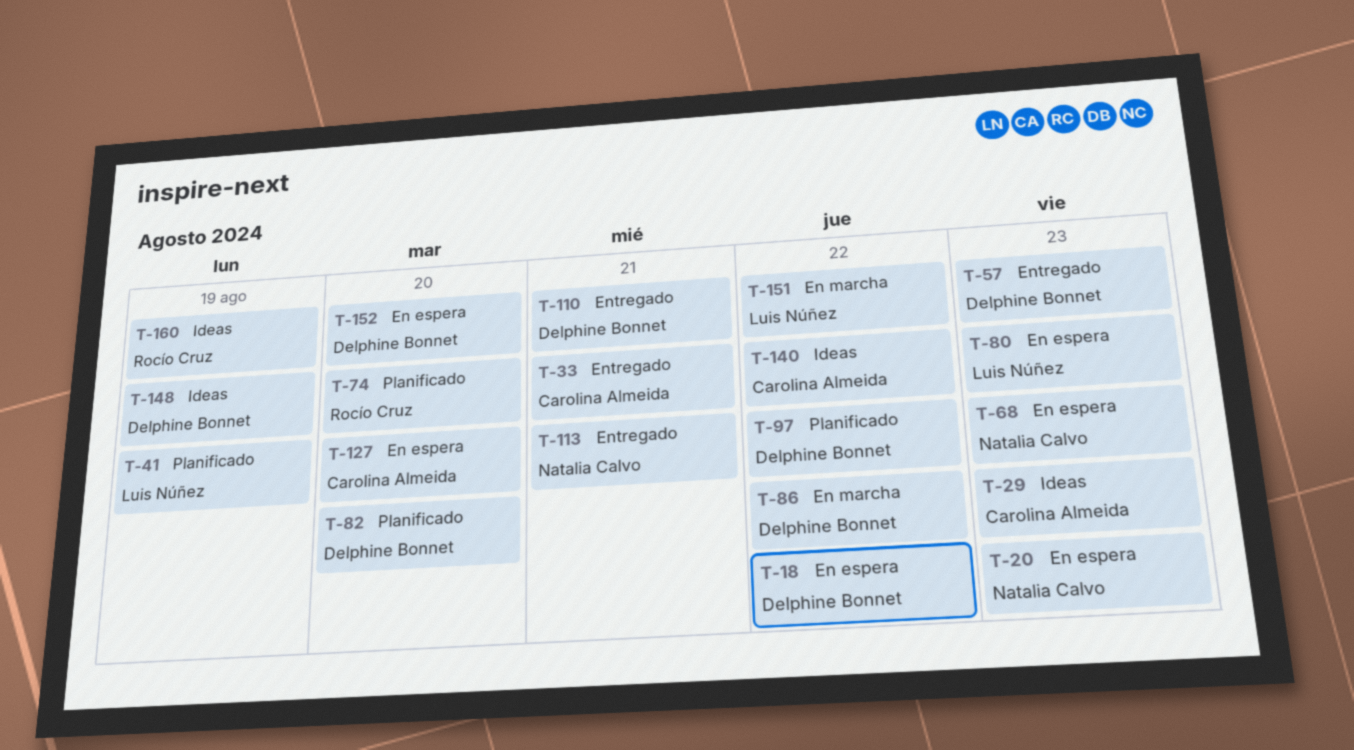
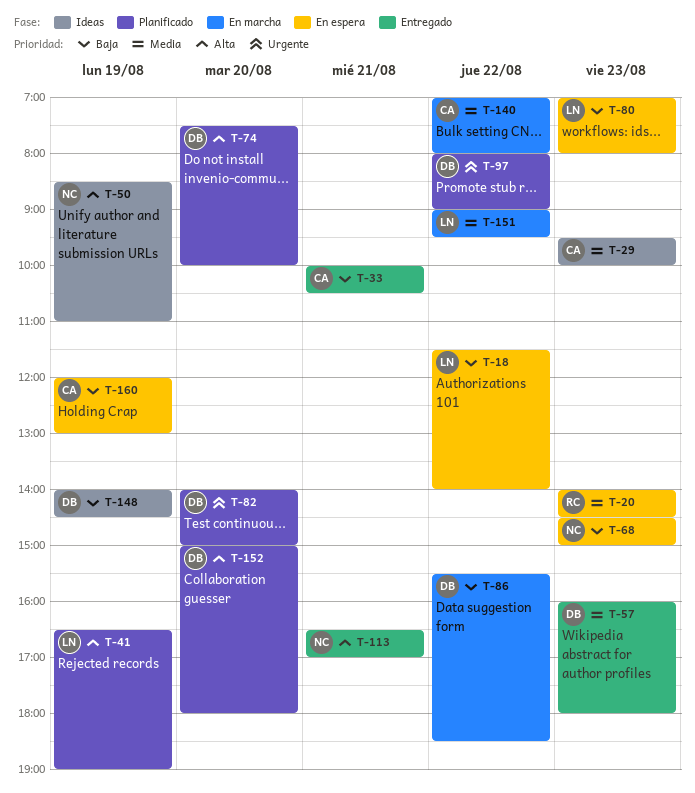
T-18, owner: Delphine Bonnet -> Luis Núñez
T-20, owner: Natalia Calvo -> Rocío Cruz
T-50: none -> present
T-74, owner: Rocío Cruz -> Delphine Bonnet
T-110: present -> none
T-127: present -> none
T-140, status: Ideas -> En marcha
T-152, status: En espera -> Planificado
T-160, status: Ideas -> En espera
T-160, owner: Rocío Cruz -> Carolina Almeida

